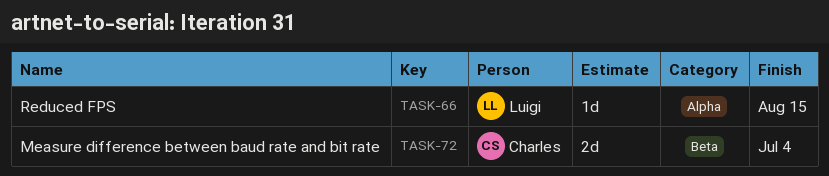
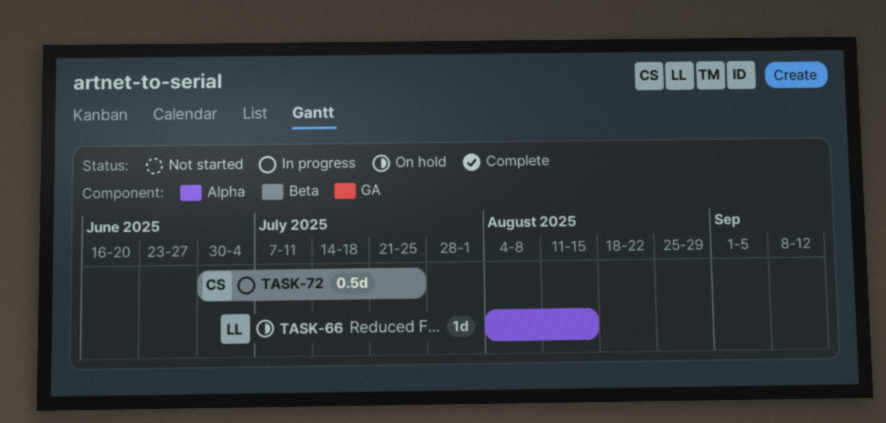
TASK-72, estimate: 2d -> 0.5d
TASK-72, due: Jul 4 -> Jul 25

